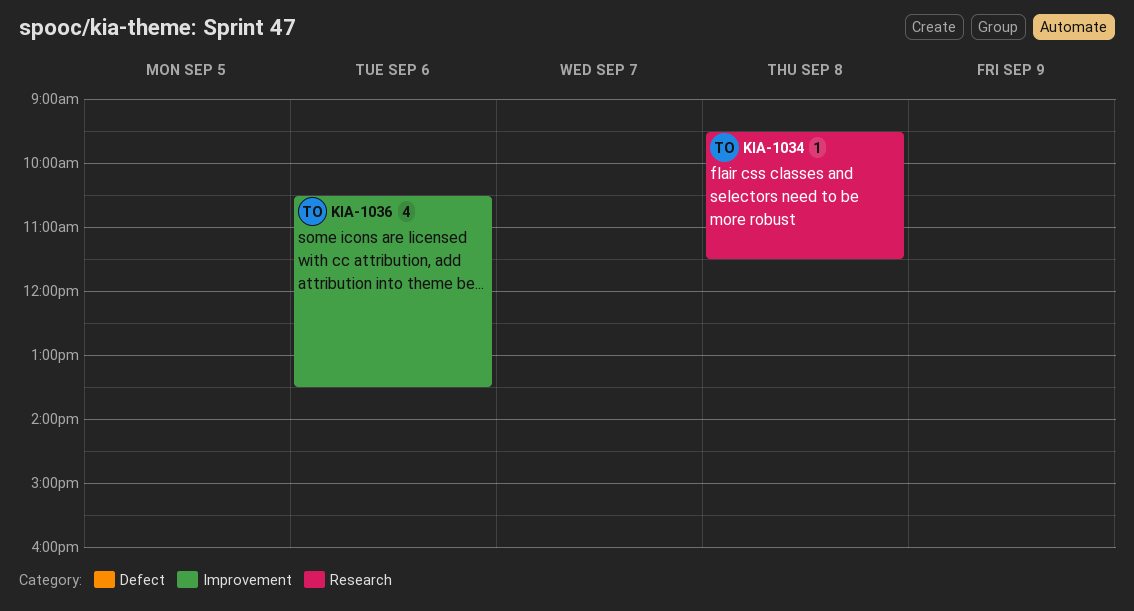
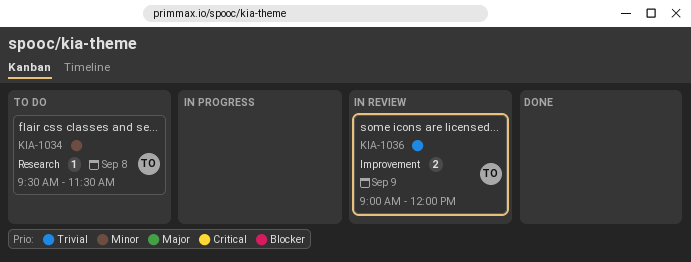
KIA-1036, estimate: 4 -> 2
KIA-1036, day: Sep 6 -> Sep 9
KIA-1036, begins: 10:30 -> 09:00
KIA-1036, ends: 13:30 -> 12:00

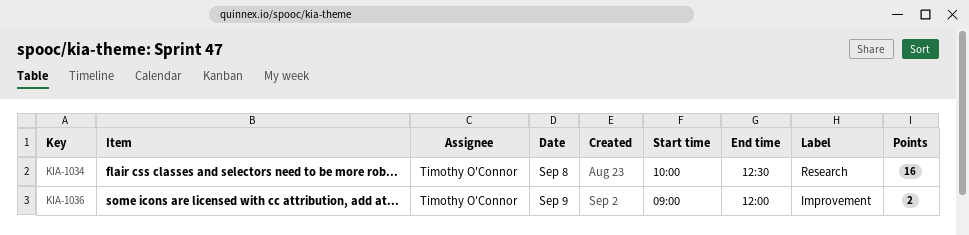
KIA-1034, estimate: 1 -> 16
KIA-1034, begins: 09:30 -> 10:00
KIA-1034, ends: 11:30 -> 12:30

